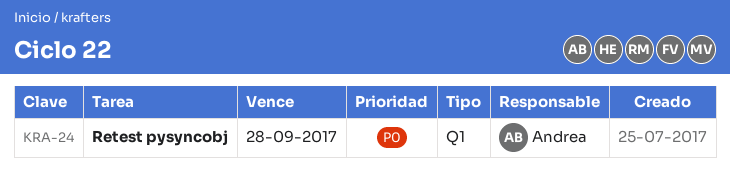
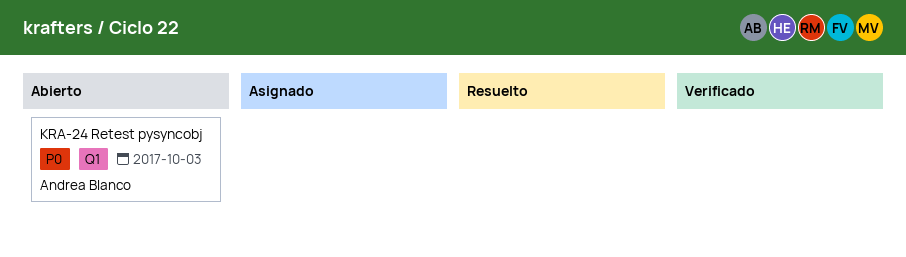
KRA-24, due: Sep 28 -> Oct 3

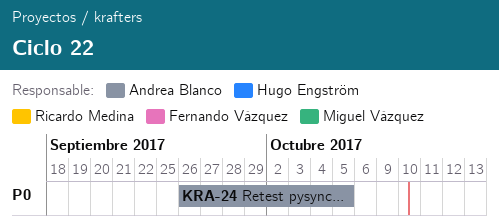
KRA-24, due: Oct 3 -> Oct 5

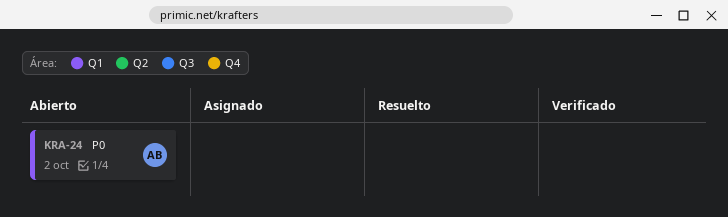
KRA-24, due: Oct 5 -> Oct 2

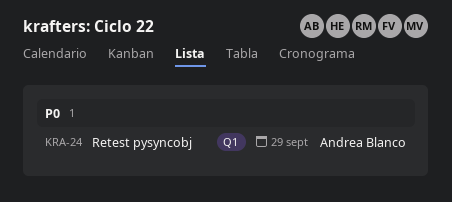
KRA-24, due: Oct 2 -> Sep 29

